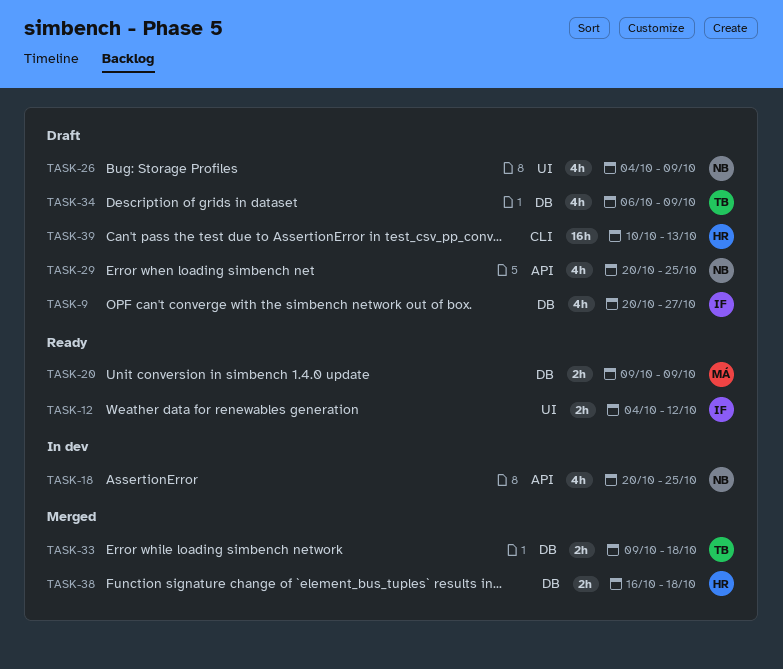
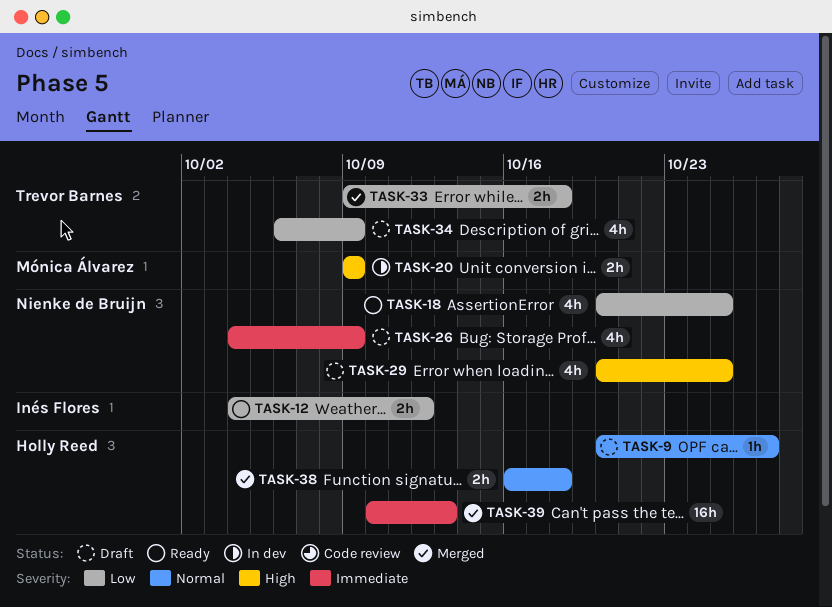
TASK-9, owner: Inés Flores -> Holly Reed
TASK-9, estimate: 4h -> 1h
TASK-18, status: In dev -> Ready
TASK-20, status: Ready -> In dev
TASK-39, status: Draft -> Merged

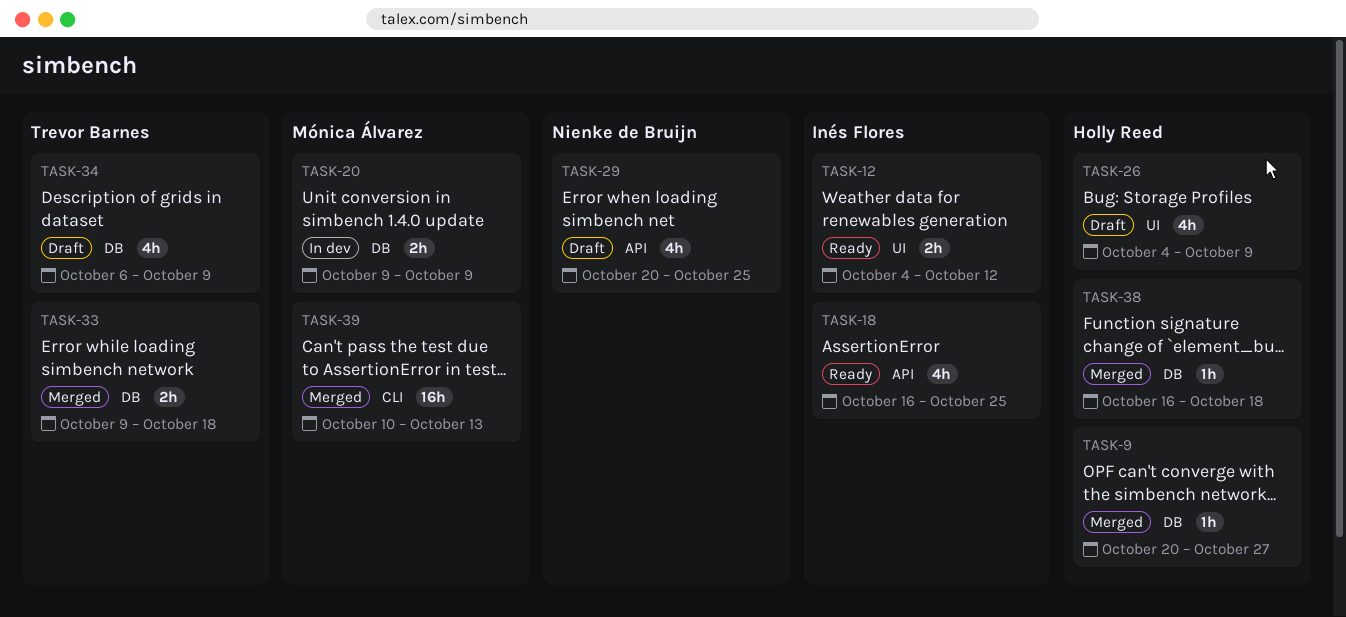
TASK-9, status: Draft -> Merged
TASK-18, owner: Nienke de Bruijn -> Inés Flores
TASK-18, start: Oct 20 -> Oct 16
TASK-26, owner: Nienke de Bruijn -> Holly Reed
TASK-38, estimate: 2h -> 1h
TASK-39, owner: Holly Reed -> Mónica Álvarez

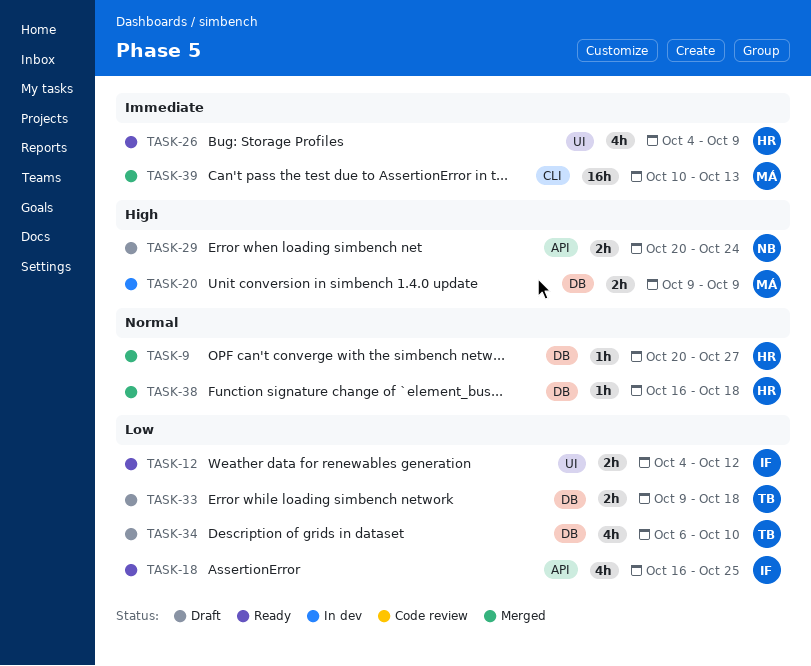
TASK-26, status: Draft -> Ready
TASK-29, estimate: 4h -> 2h
TASK-29, due: Oct 25 -> Oct 24
TASK-33, status: Merged -> Draft
TASK-34, due: Oct 9 -> Oct 10

